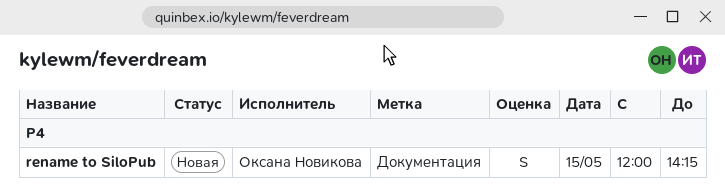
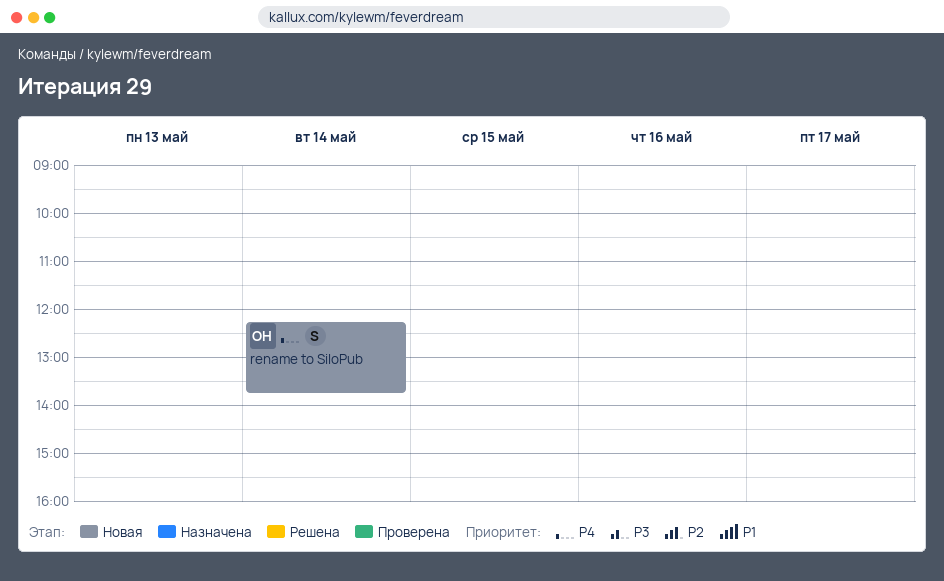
rename to SiloPub, day: May 15 -> May 14
rename to SiloPub, begins: 12:00 -> 12:15
rename to SiloPub, ends: 14:15 -> 13:45

